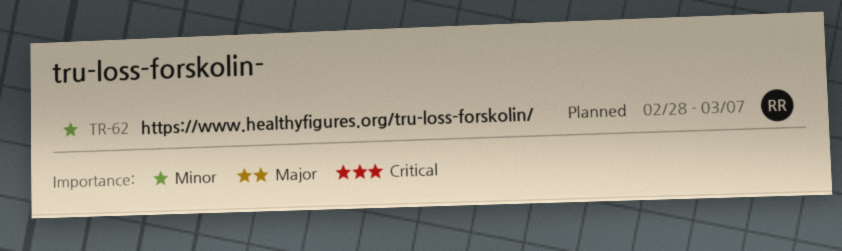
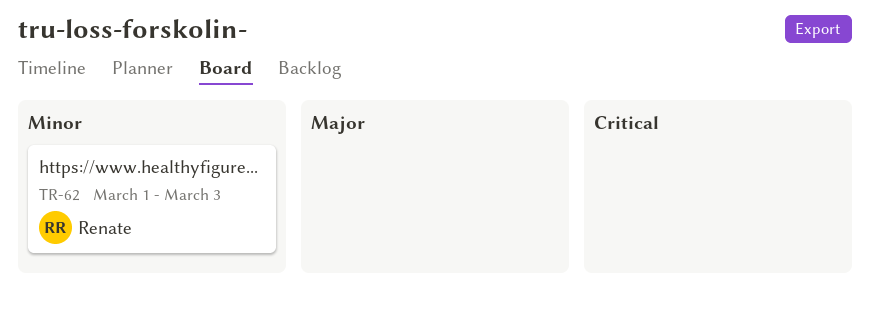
TR-62, start: Feb 28 -> Mar 1
TR-62, due: Mar 7 -> Mar 3

